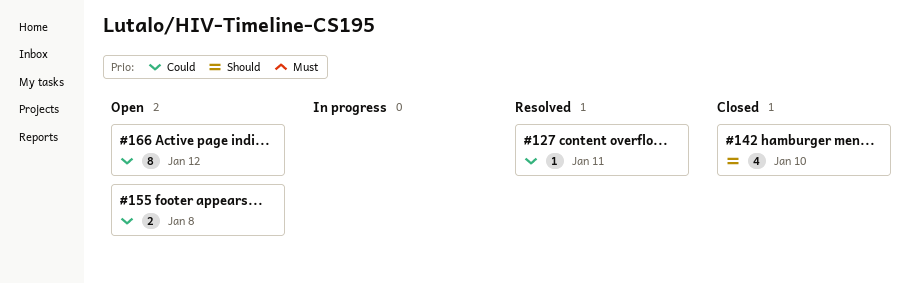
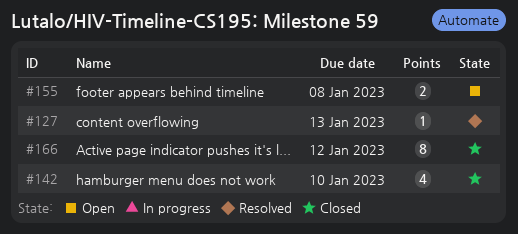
#127, due: Jan 11 -> Jan 13
#166, status: Open -> Closed

